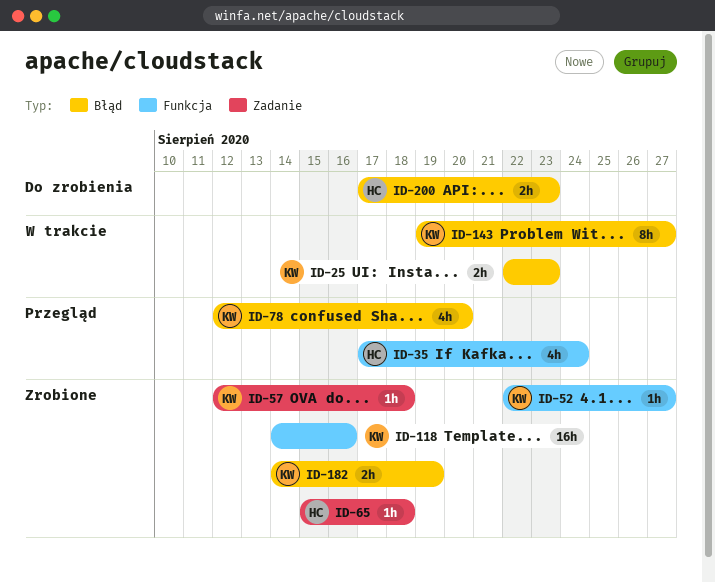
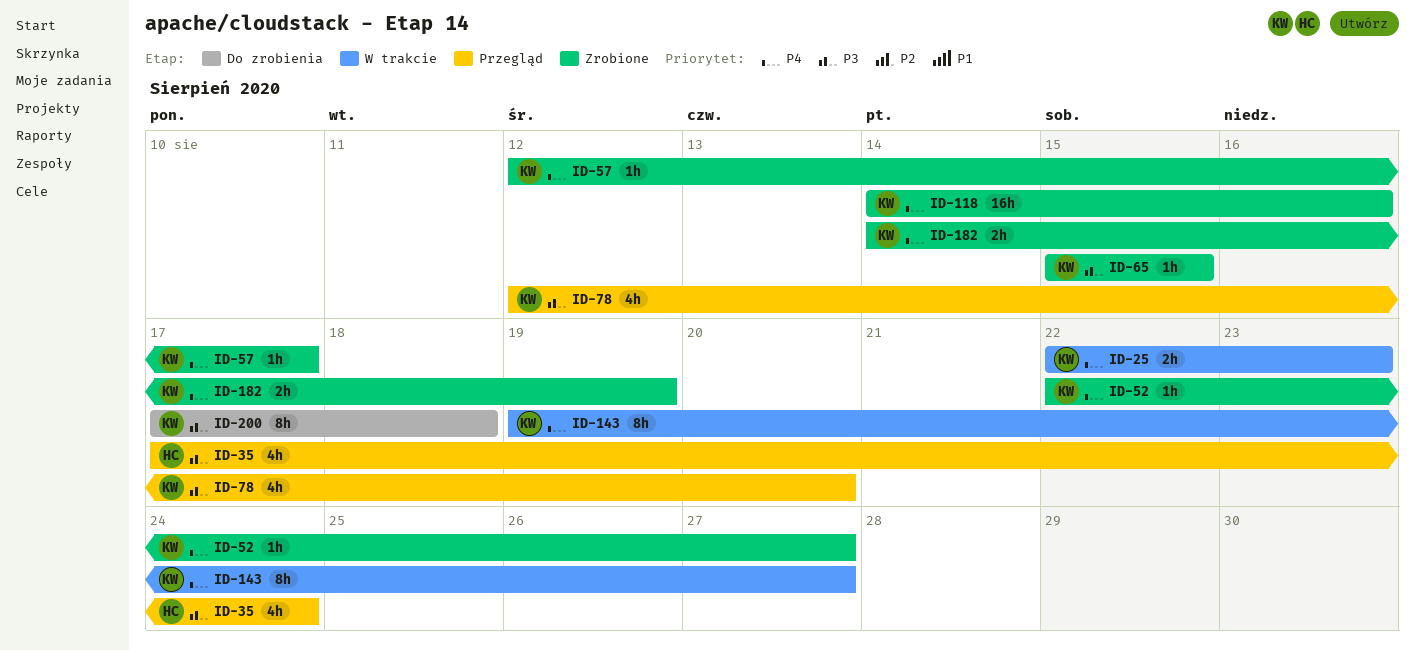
ID-57, due: Aug 18 -> Aug 17
ID-65, owner: HC -> KW
ID-65, due: Aug 18 -> Aug 15
ID-200, owner: HC -> KW
ID-200, estimate: 2h -> 8h
ID-200, due: Aug 23 -> Aug 18

